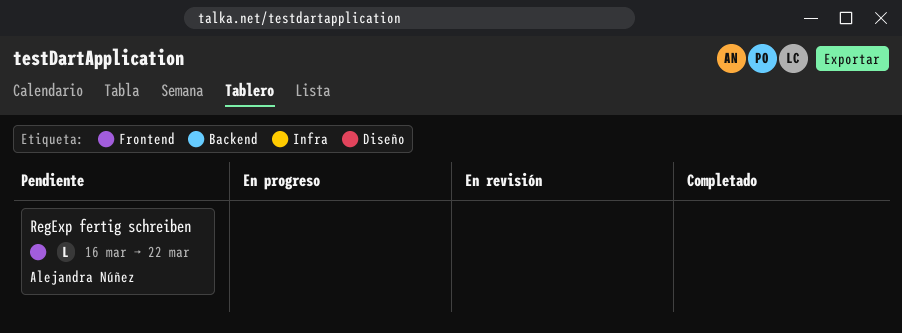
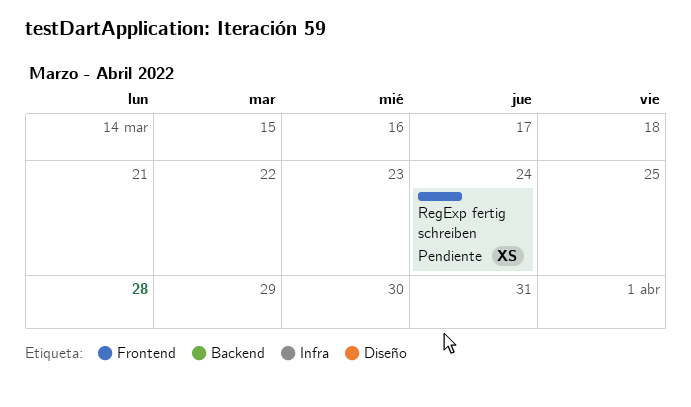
RegExp fertig schreiben, estimate: L -> XS
RegExp fertig schreiben, due: Mar 22 -> Mar 24

